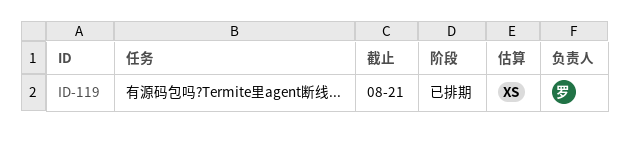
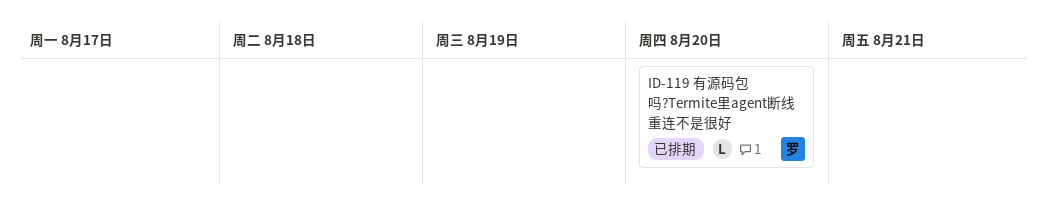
ID-119, estimate: XS -> L
ID-119, due: Aug 21 -> Aug 20

